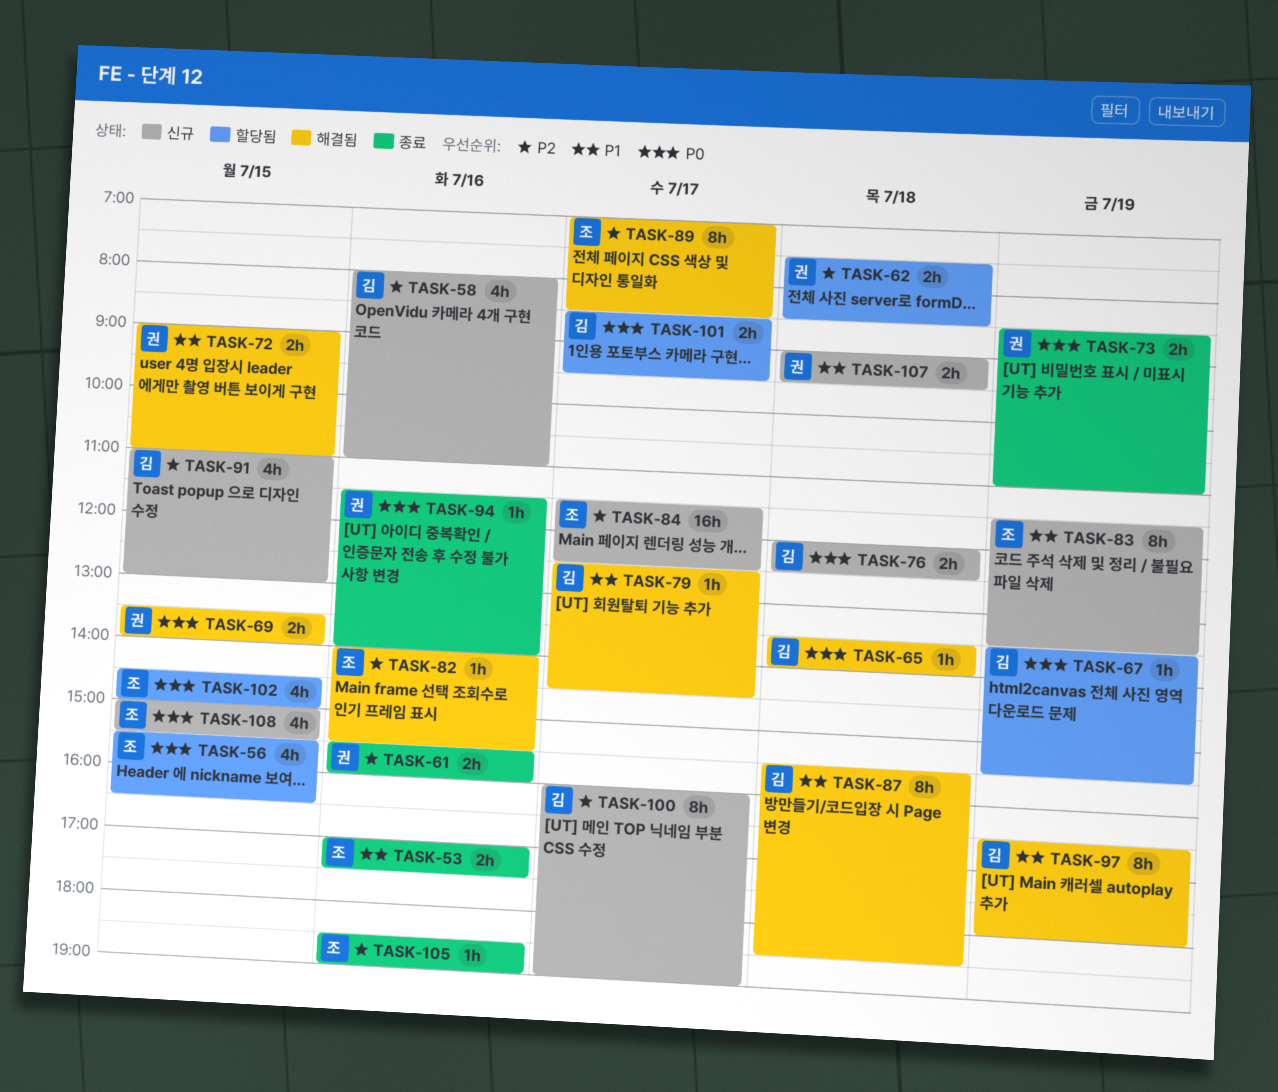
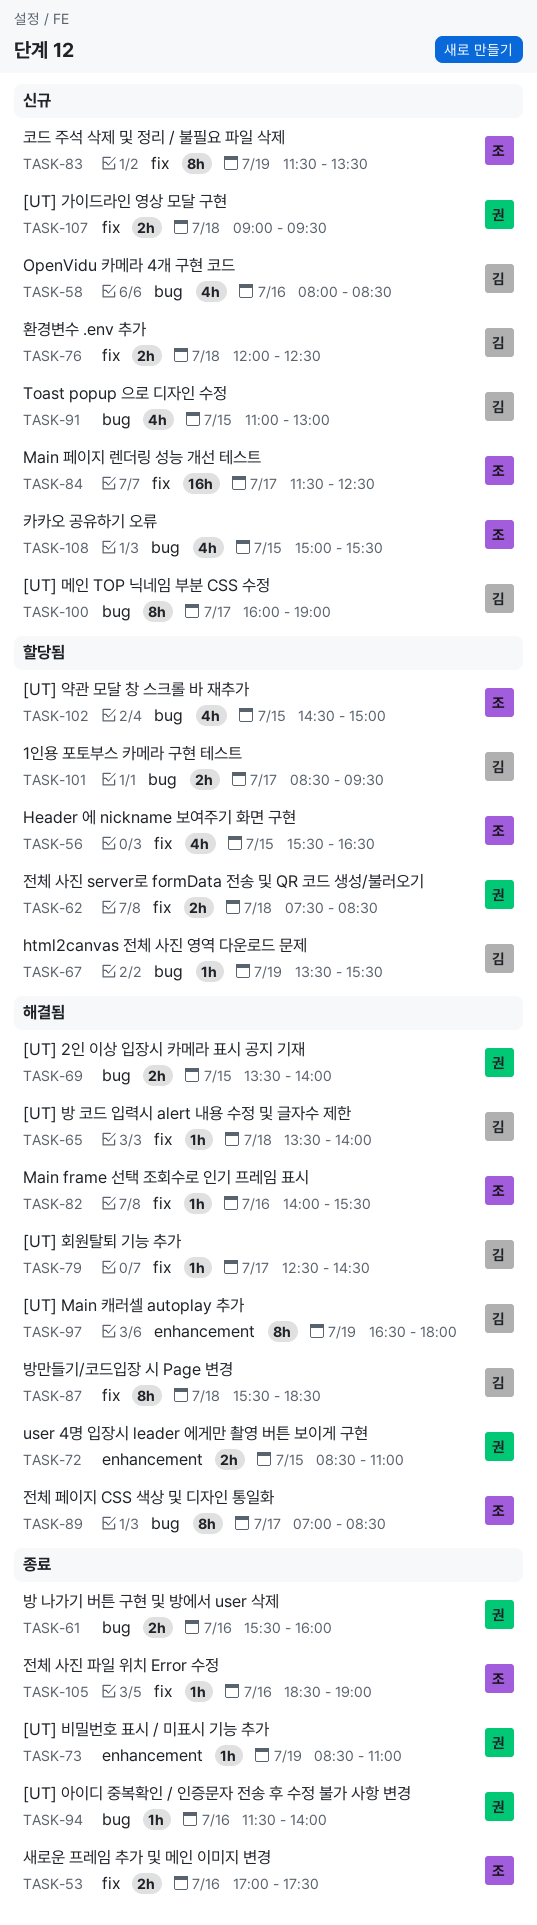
TASK-58, ends: 11:00 -> 08:30
TASK-72, begins: 09:00 -> 08:30
TASK-73, estimate: 2h -> 1h

